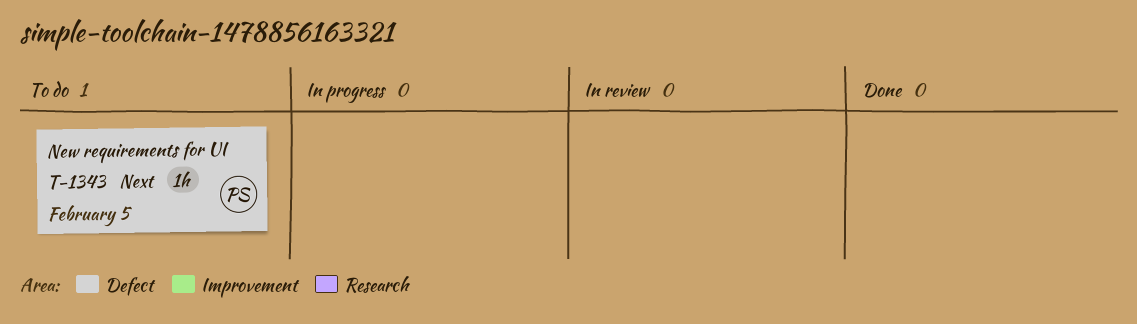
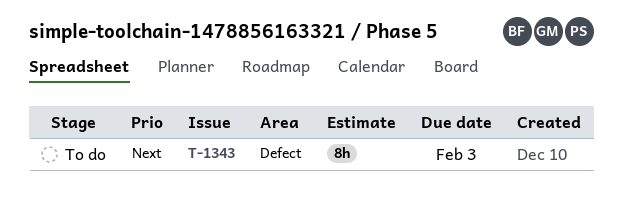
T-1343, estimate: 1h -> 8h
T-1343, due: Feb 5 -> Feb 3

